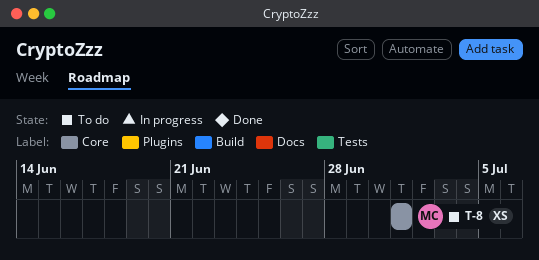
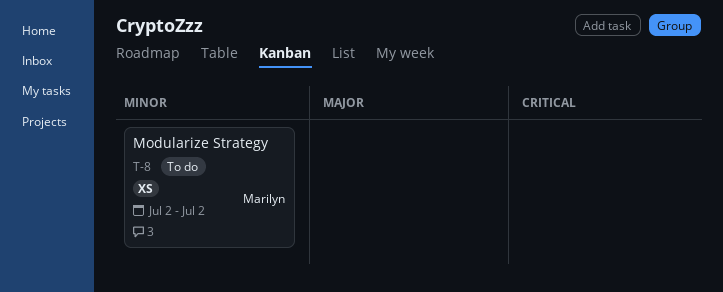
T-8, start: Jul 1 -> Jul 2
T-8, due: Jul 1 -> Jul 2

